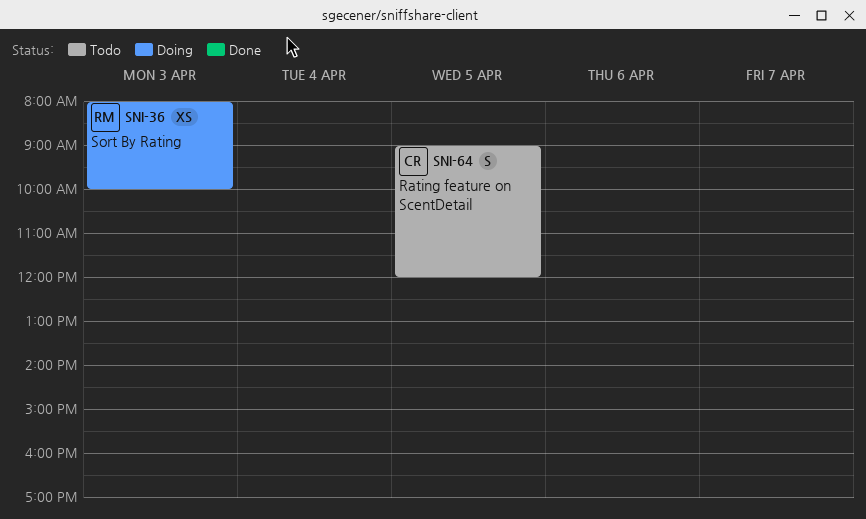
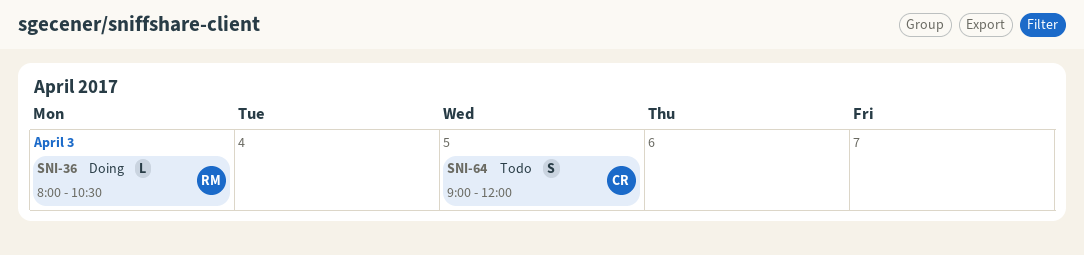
SNI-36, estimate: XS -> L
SNI-36, ends: 10:00 -> 10:30

